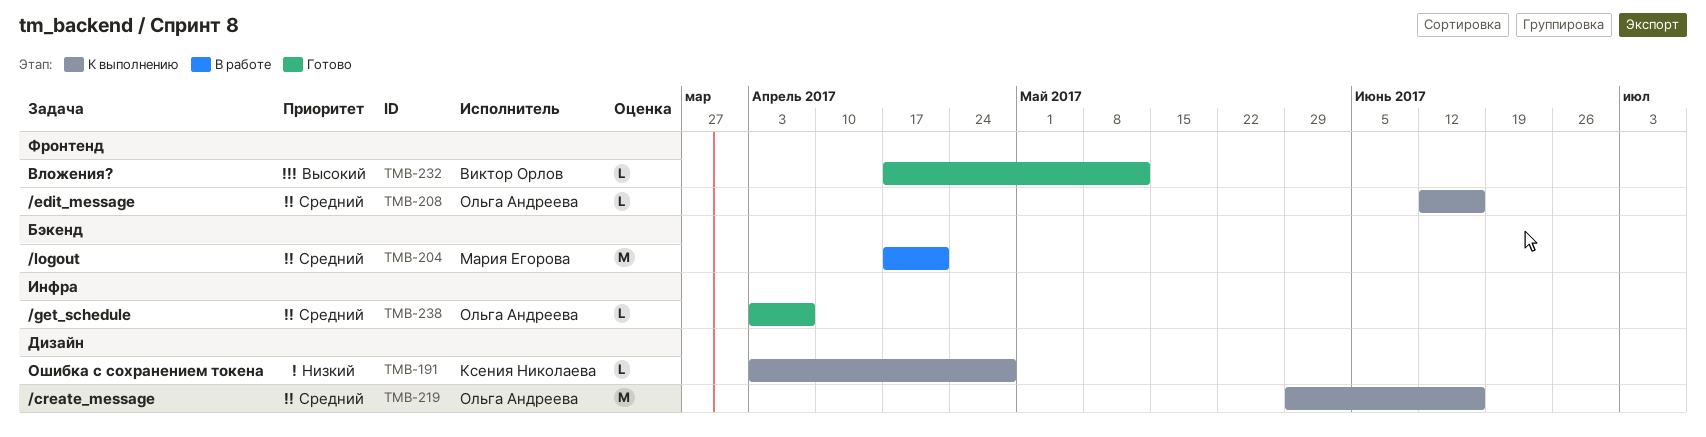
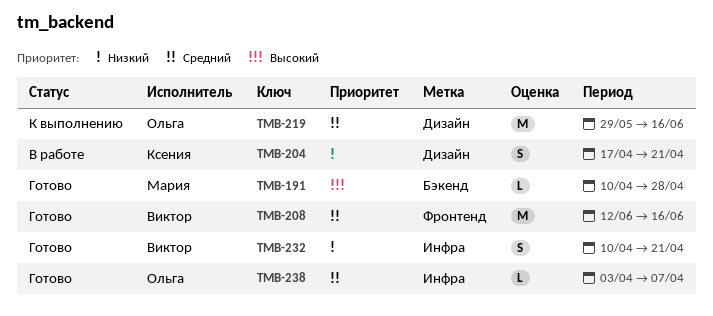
TMB-191, status: К выполнению -> Готово
TMB-191, owner: Ксения Николаева -> Мария Егорова
TMB-191, priority: Низкий -> Высокий
TMB-191, label: Дизайн -> Бэкенд
TMB-191, start: Apr 3 -> Apr 10
TMB-204, owner: Мария Егорова -> Ксения Николаева
TMB-204, priority: Средний -> Низкий
TMB-204, label: Бэкенд -> Дизайн
TMB-204, estimate: M -> S
TMB-208, status: К выполнению -> Готово
TMB-208, owner: Ольга Андреева -> Виктор Орлов
TMB-208, estimate: L -> M
TMB-232, priority: Высокий -> Низкий
TMB-232, label: Фронтенд -> Инфра
TMB-232, estimate: L -> S
TMB-232, start: Apr 17 -> Apr 10
TMB-232, due: May 12 -> Apr 21

